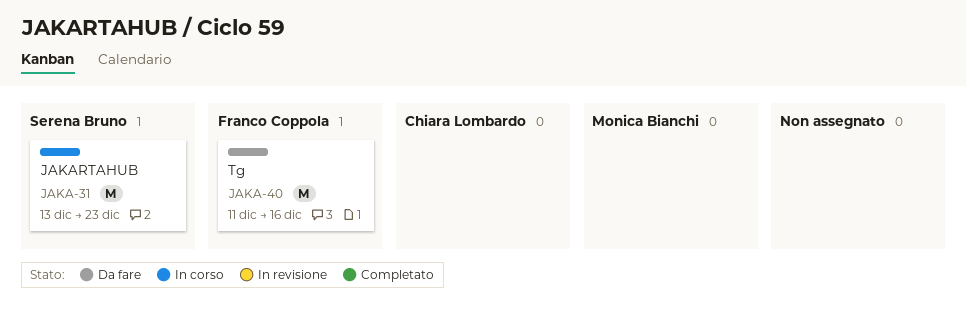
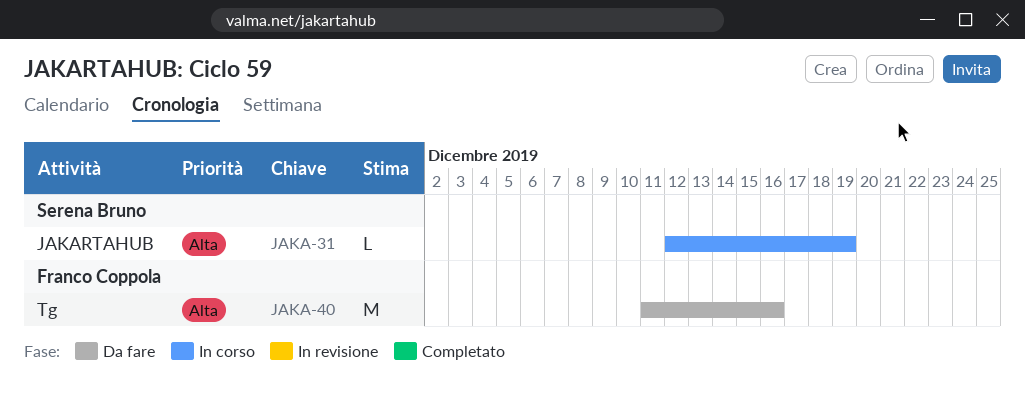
JAKA-31, estimate: M -> L
JAKA-31, start: Dec 13 -> Dec 12
JAKA-31, due: Dec 23 -> Dec 19

